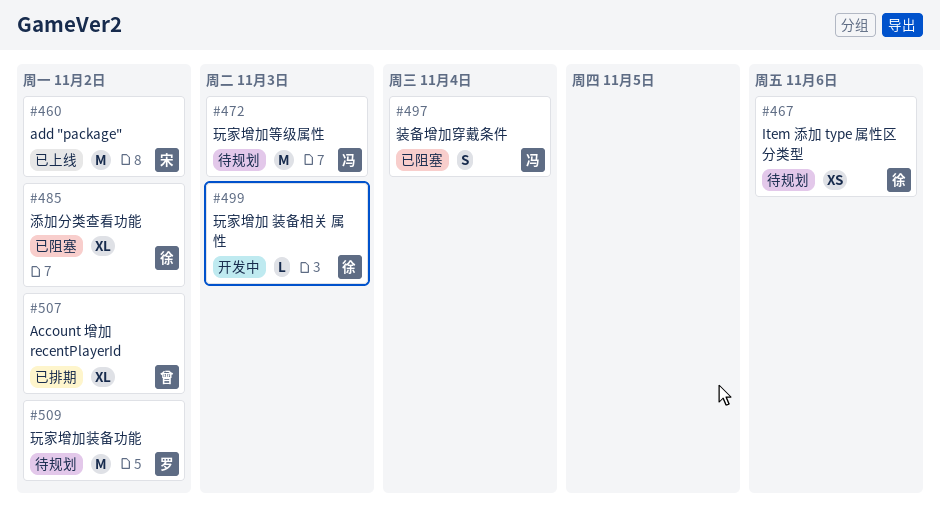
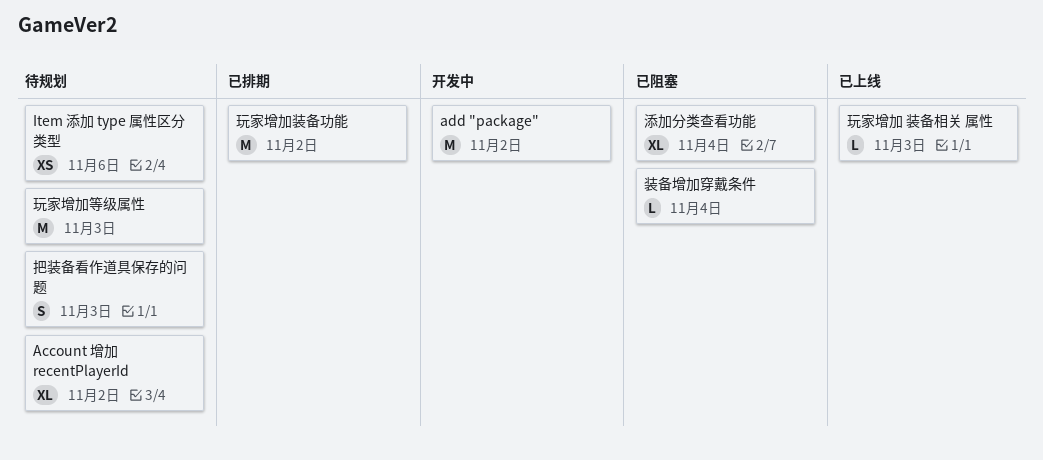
Account 增加 recentPlayerId, status: 已排期 -> 待规划
add "package", status: 已上线 -> 开发中
把装备看作道具保存的问题: none -> present
添加分类查看功能, due: Nov 2 -> Nov 4
玩家增加 装备相关 属性, status: 开发中 -> 已上线
玩家增加装备功能, status: 待规划 -> 已排期
装备增加穿戴条件, estimate: S -> L

